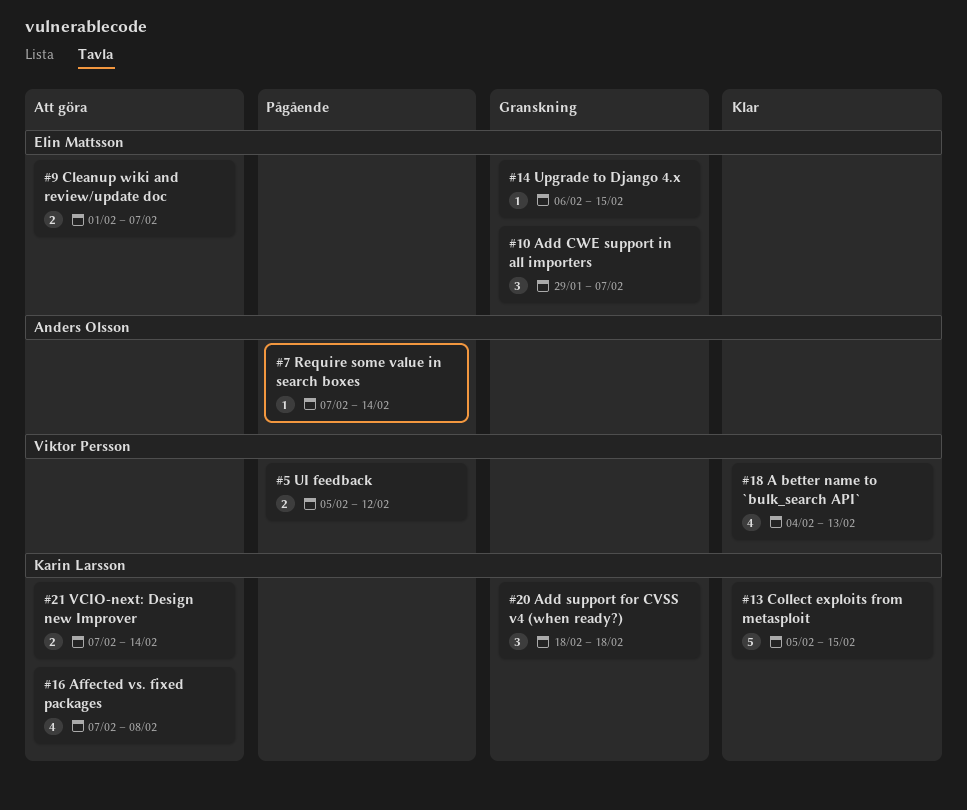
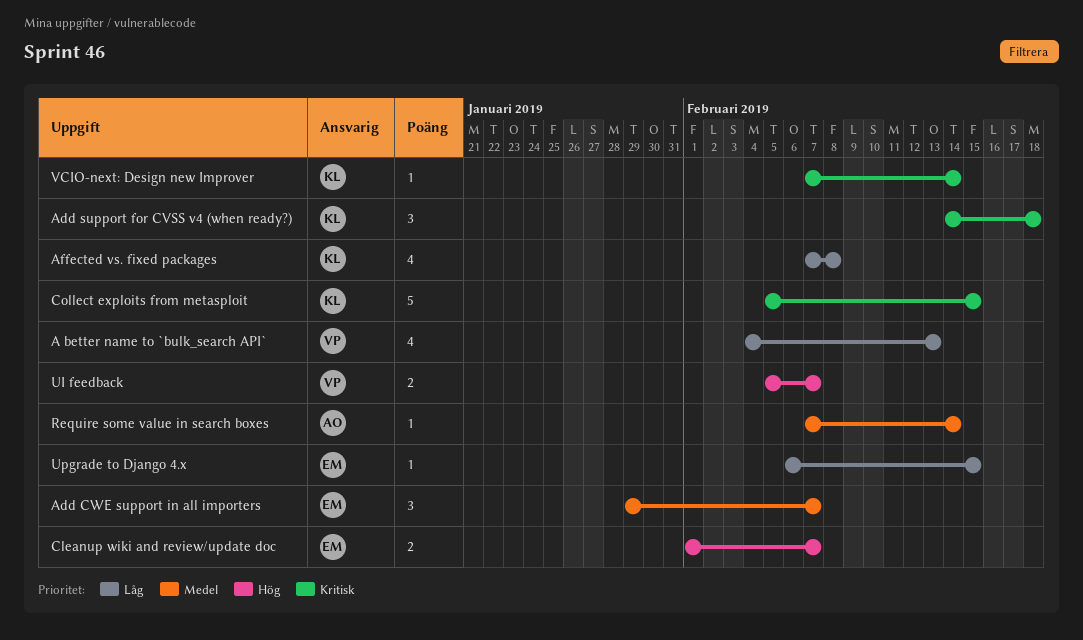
Add support for CVSS v4 (when ready?), start: Feb 18 -> Feb 14
UI feedback, due: Feb 12 -> Feb 7
VCIO-next: Design new Improver, estimate: 2 -> 1

